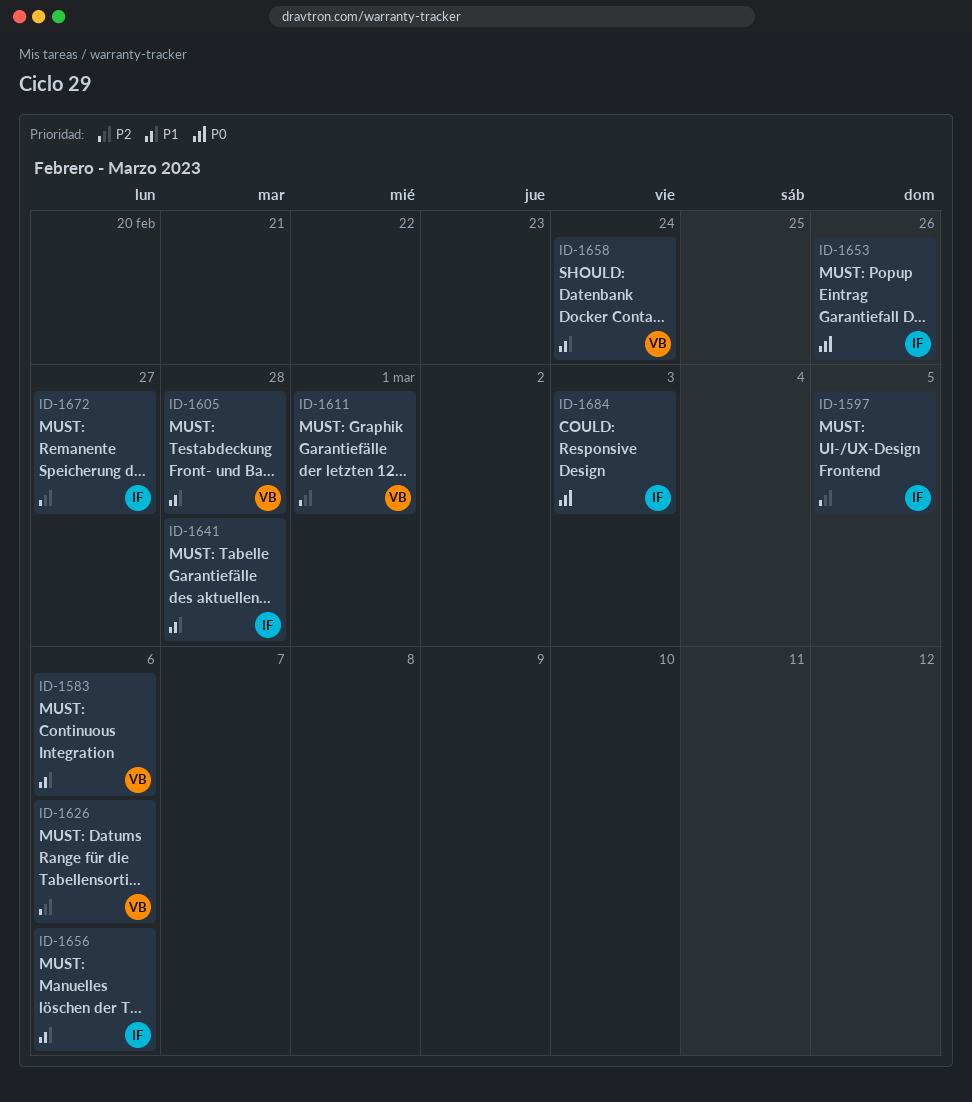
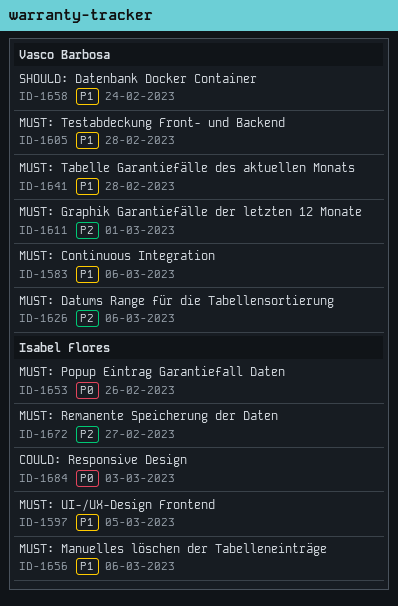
ID-1597, priority: P2 -> P1
ID-1641, owner: Isabel Flores -> Vasco Barbosa

